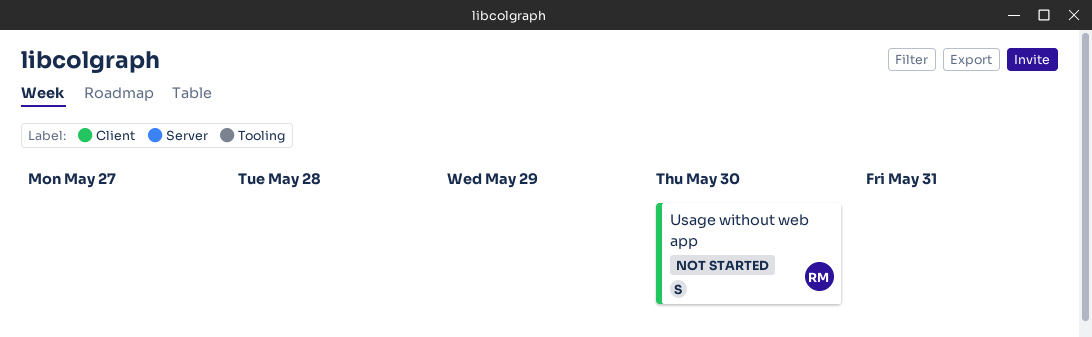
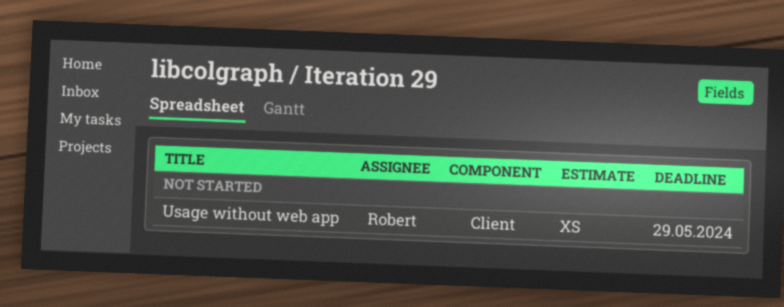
Usage without web app, estimate: S -> XS
Usage without web app, due: May 30 -> May 29

